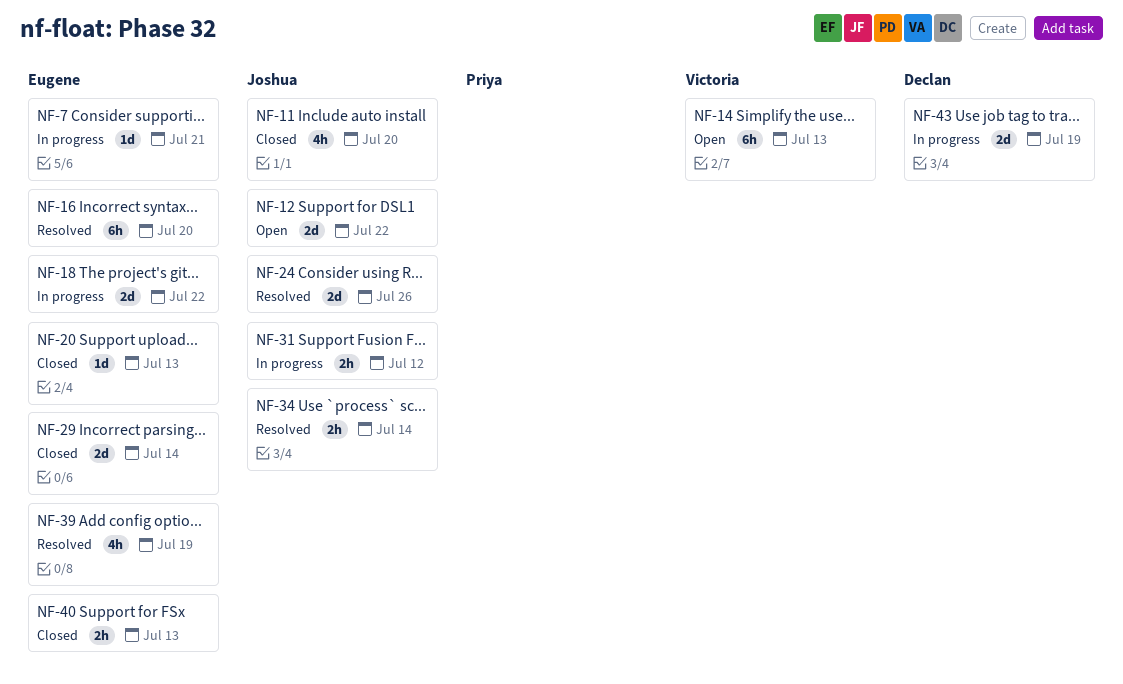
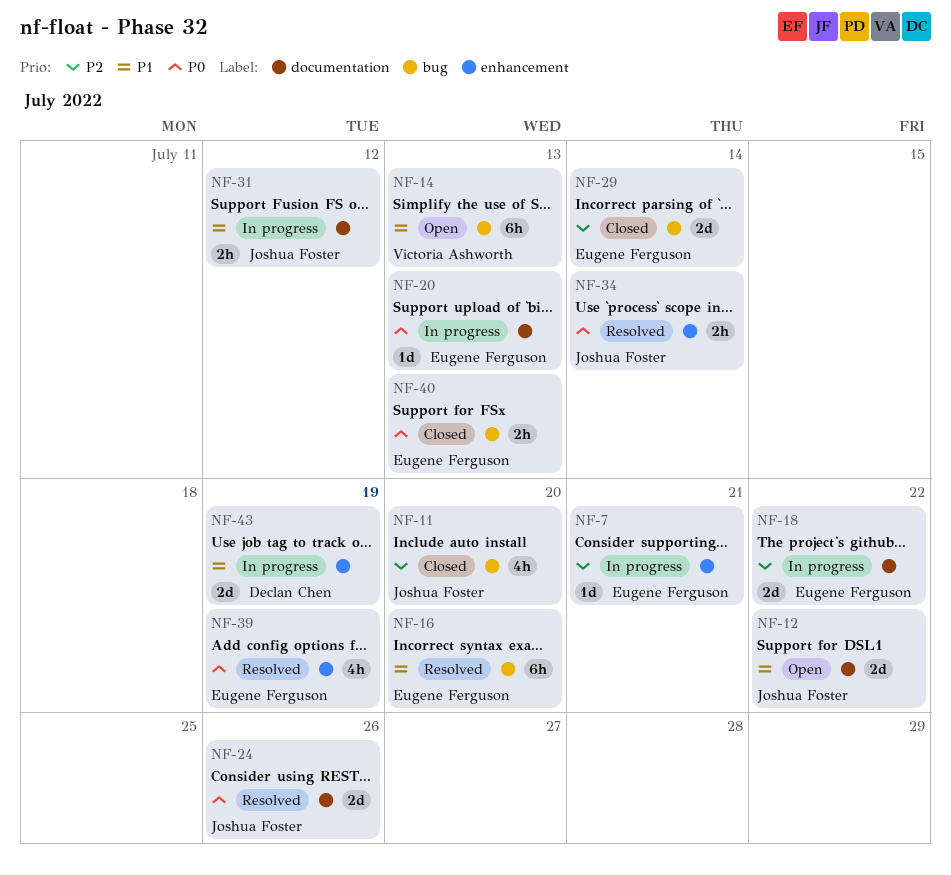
NF-20, status: Closed -> In progress

